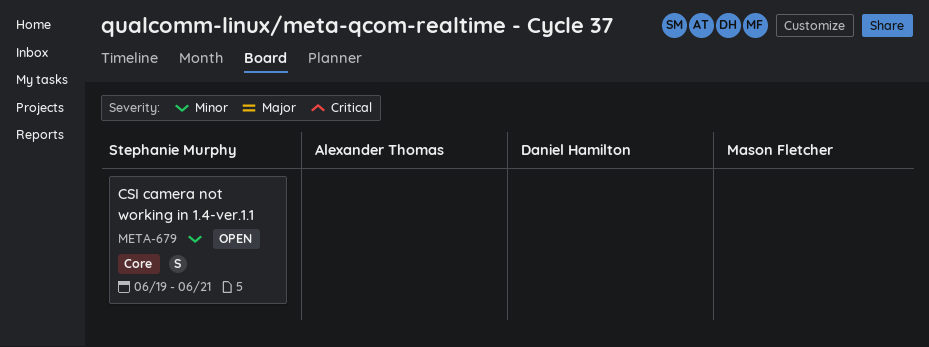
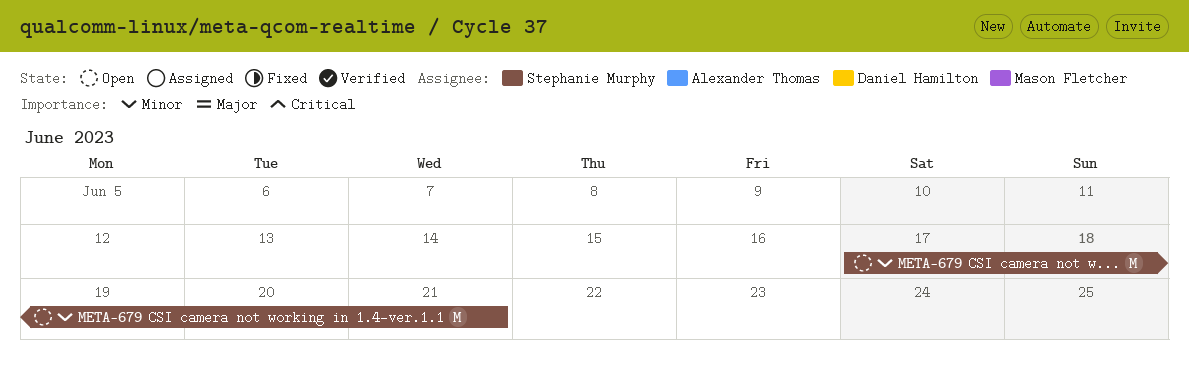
META-679, estimate: S -> M
META-679, start: Jun 19 -> Jun 17

